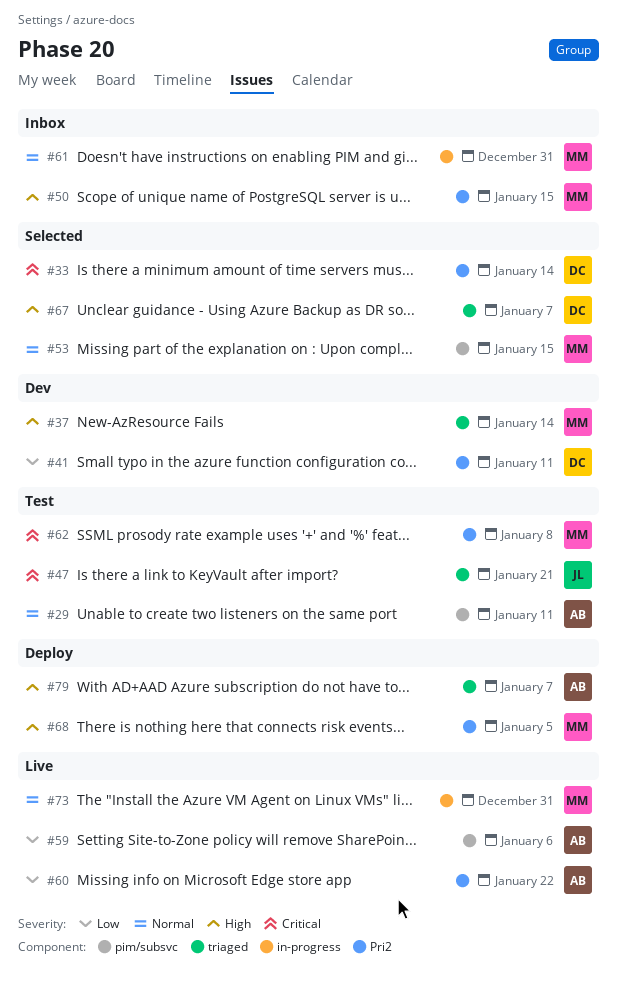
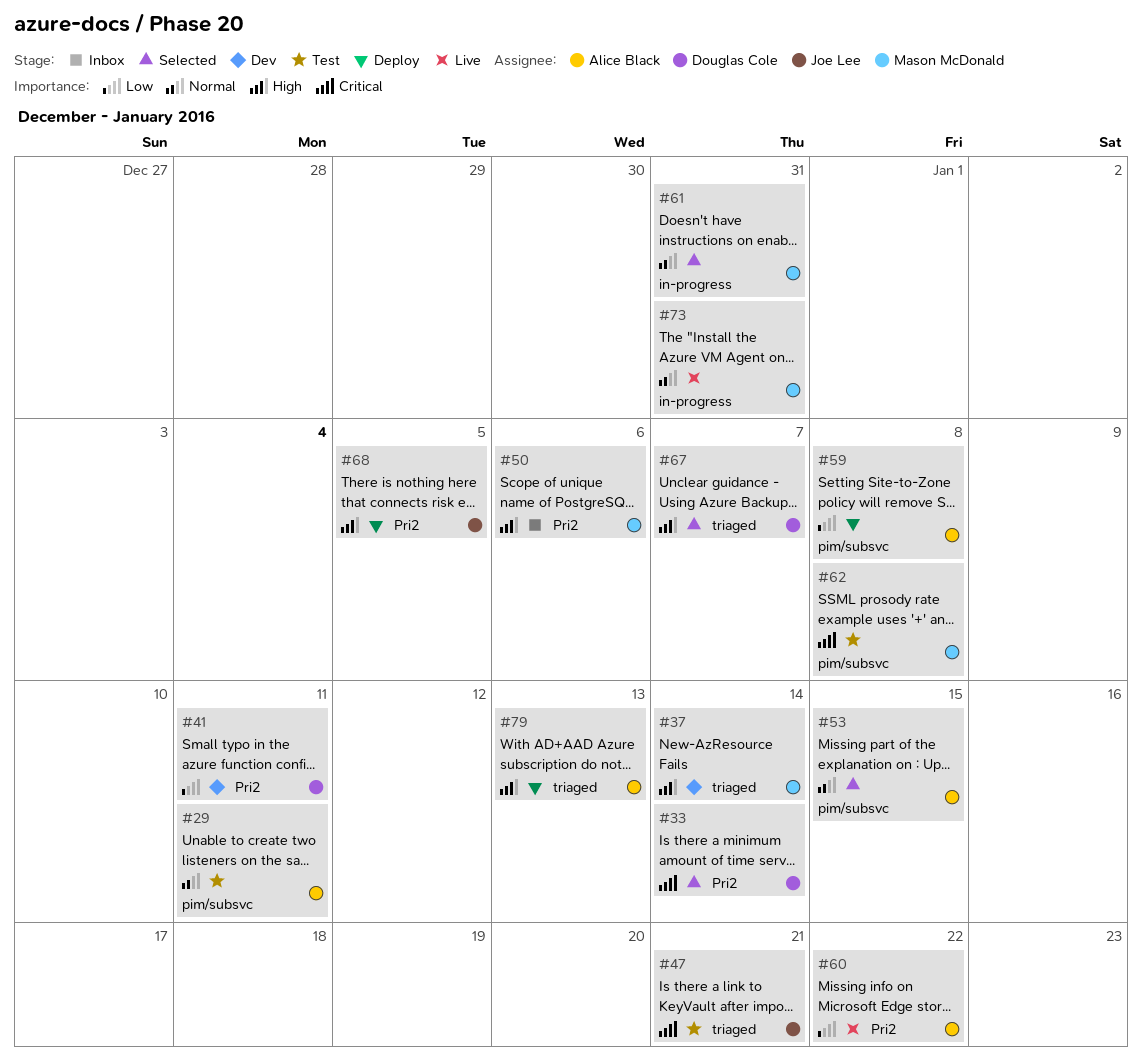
#50, due: Jan 15 -> Jan 6
#53, owner: Mason McDonald -> Alice Black
#59, status: Live -> Deploy
#59, due: Jan 6 -> Jan 8
#61, status: Inbox -> Selected
#62, label: Pri2 -> pim/subsvc
#68, owner: Mason McDonald -> Joe Lee
#79, due: Jan 7 -> Jan 13

